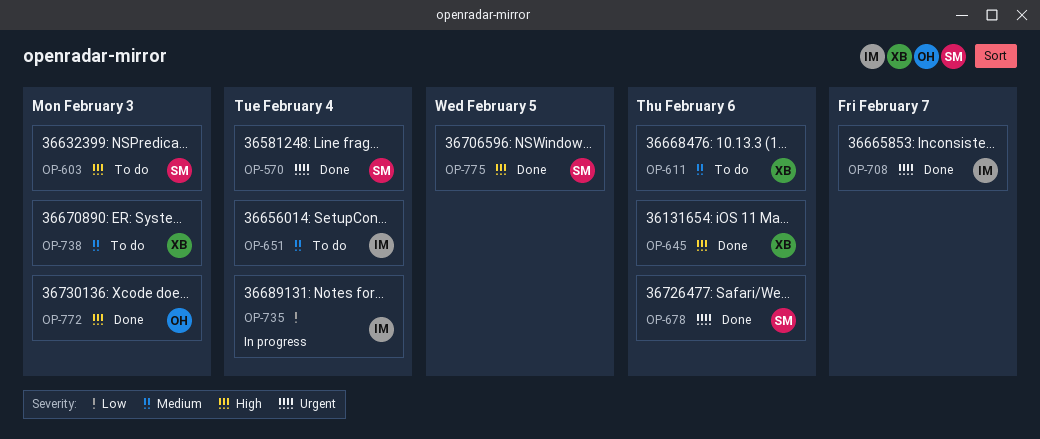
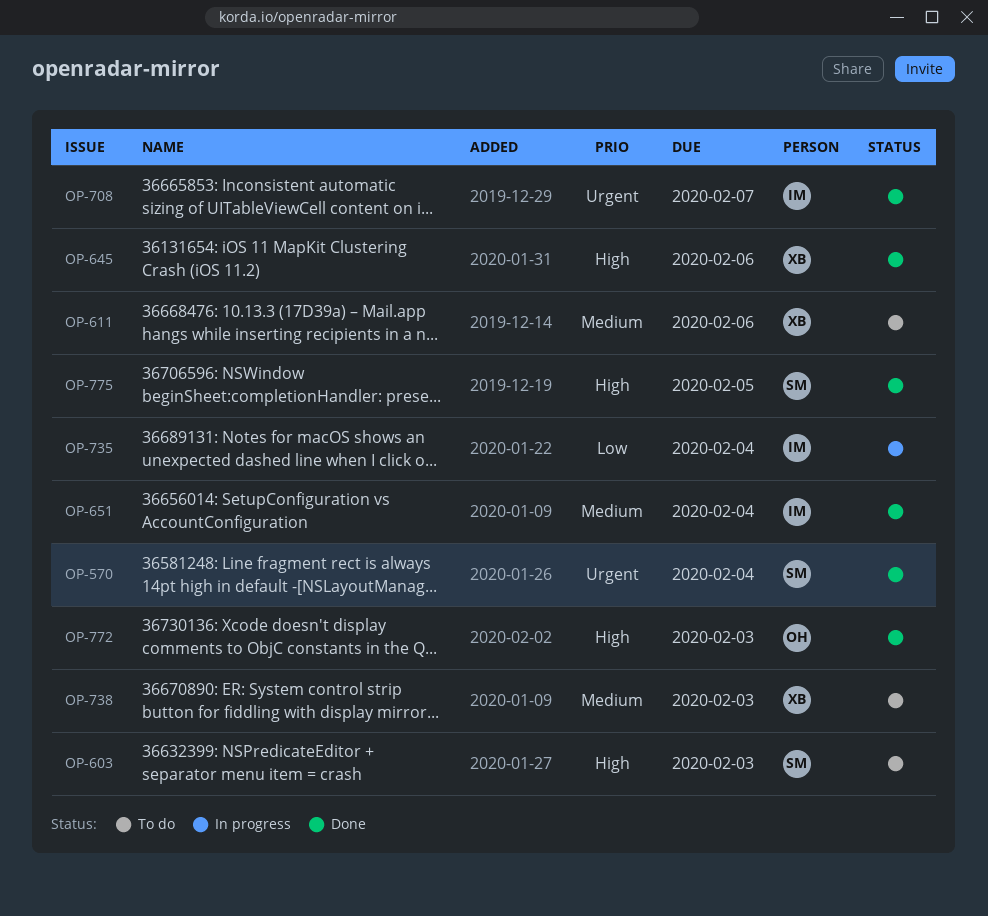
OP-651, status: To do -> Done
OP-678: present -> none

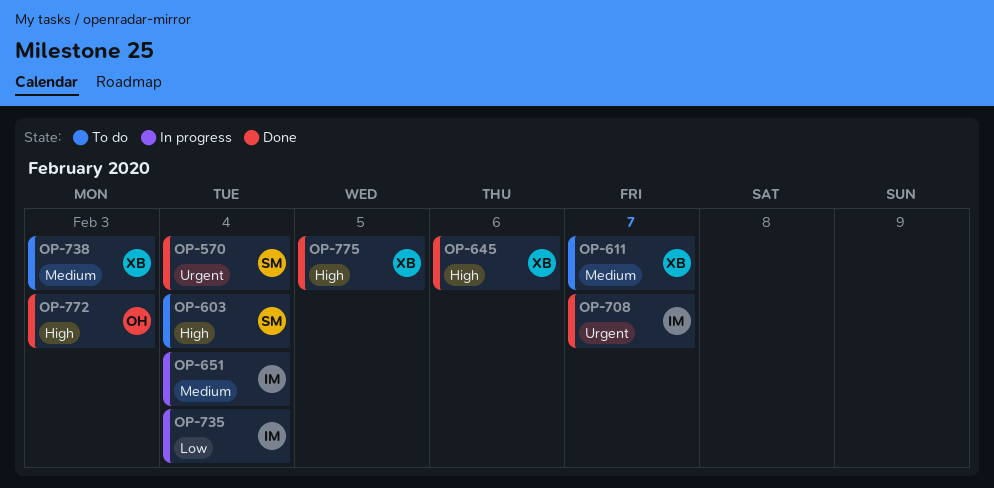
OP-603, due: Feb 3 -> Feb 4
OP-611, due: Feb 6 -> Feb 7
OP-651, status: Done -> In progress
OP-775, owner: SM -> XB

